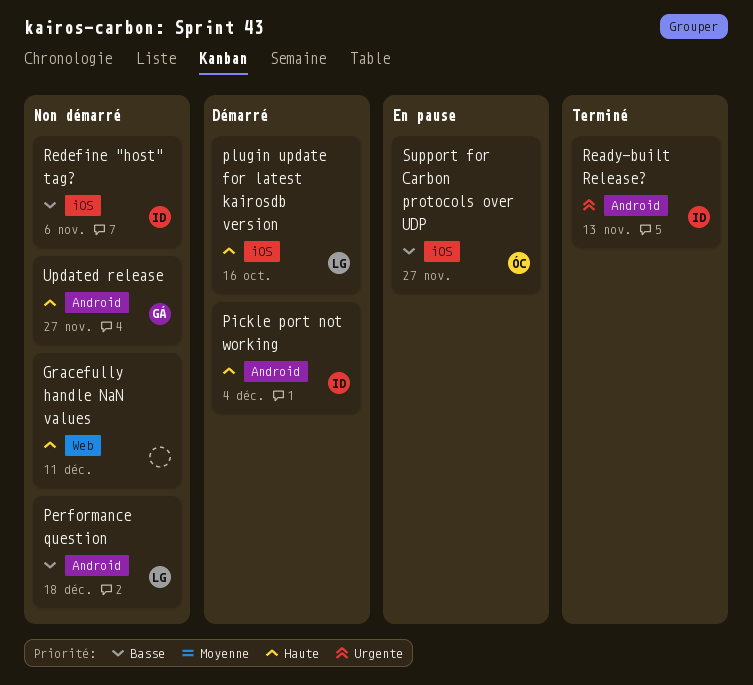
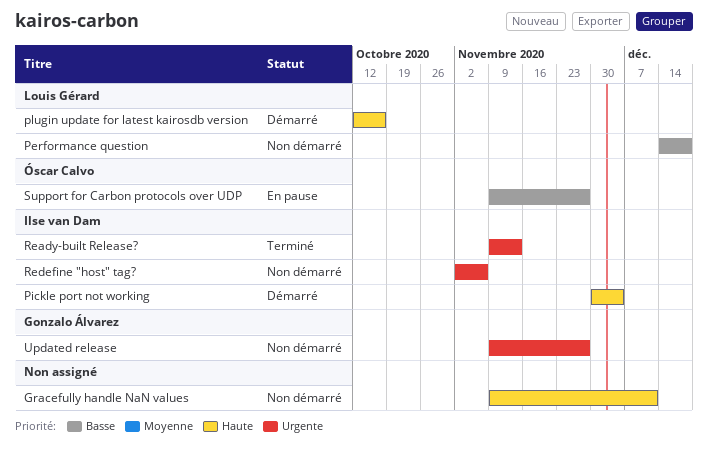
Redefine "host" tag?, priority: Basse -> Urgente
Updated release, priority: Haute -> Urgente

